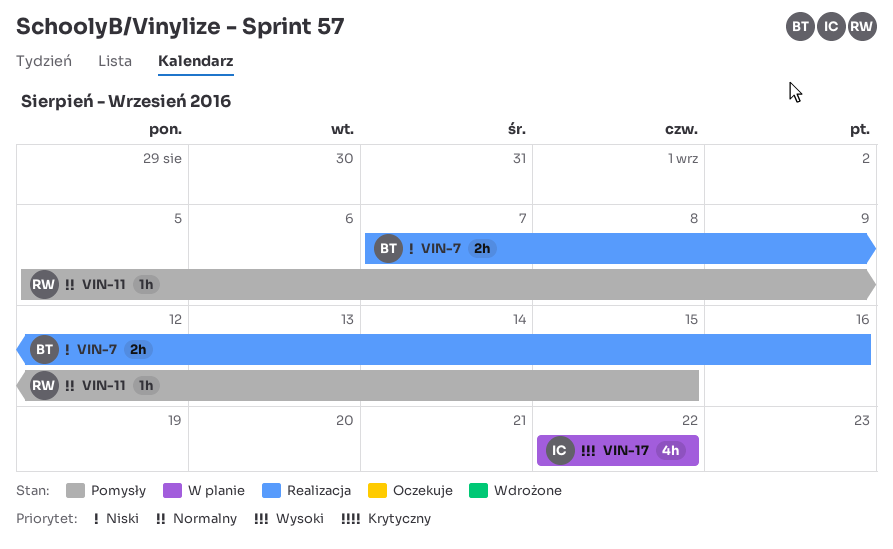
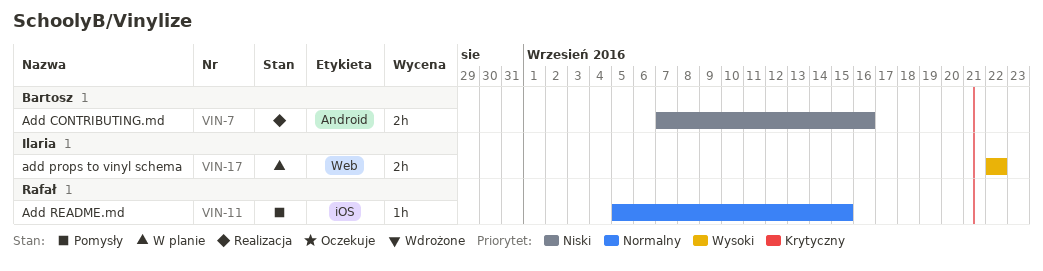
VIN-17, estimate: 4h -> 2h

